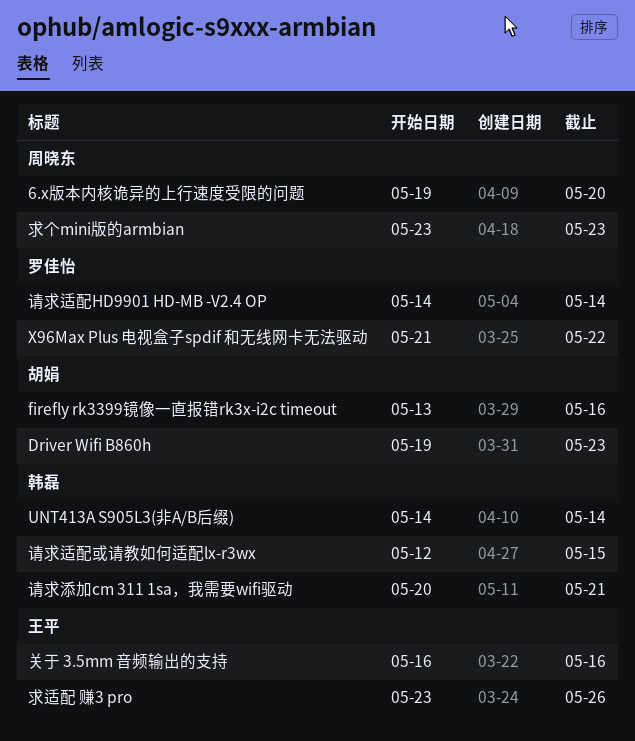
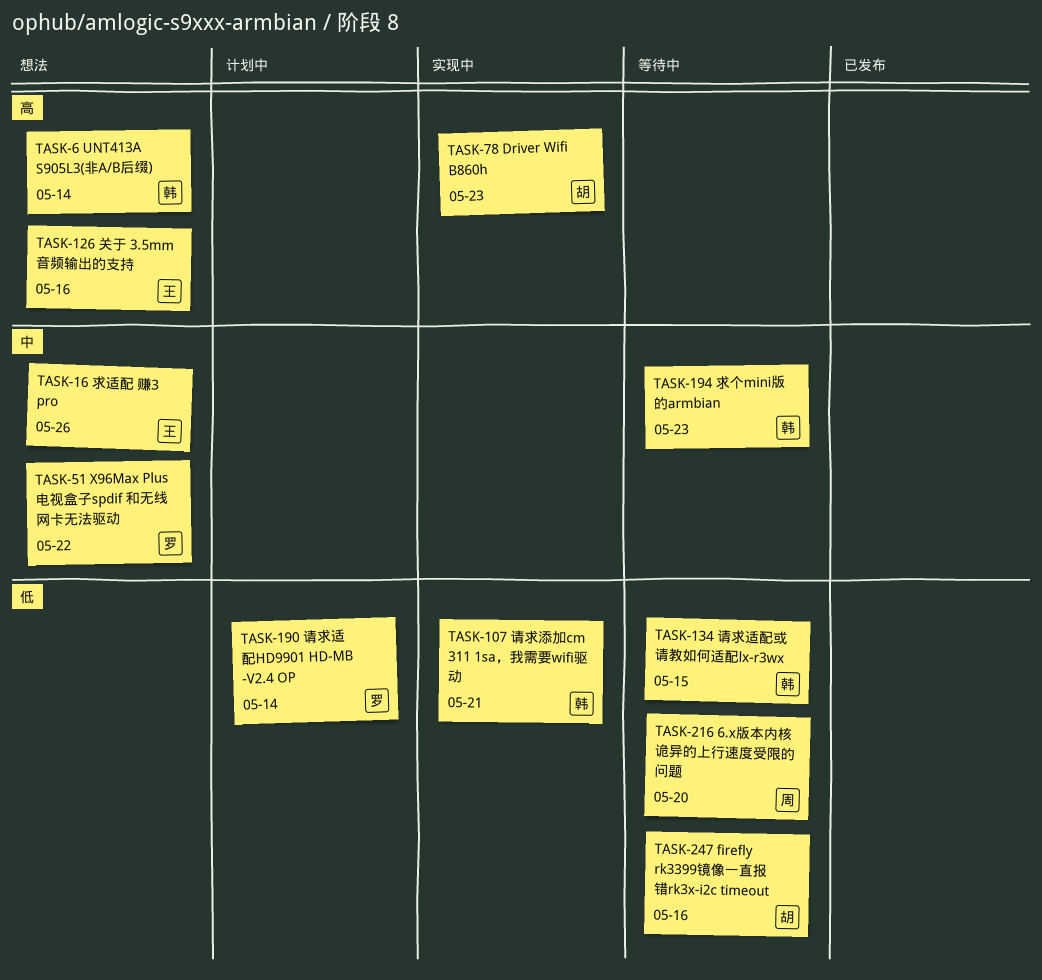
求个mini版的armbian, owner: 周晓东 -> 韩磊

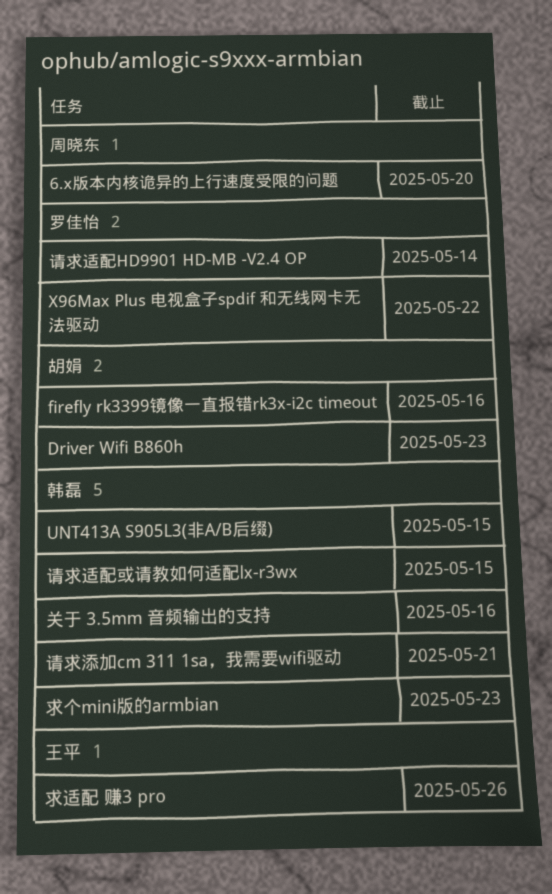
UNT413A S905L3(非A/B后缀), due: May 14 -> May 15
关于 3.5mm 音频输出的支持, owner: 王平 -> 韩磊

